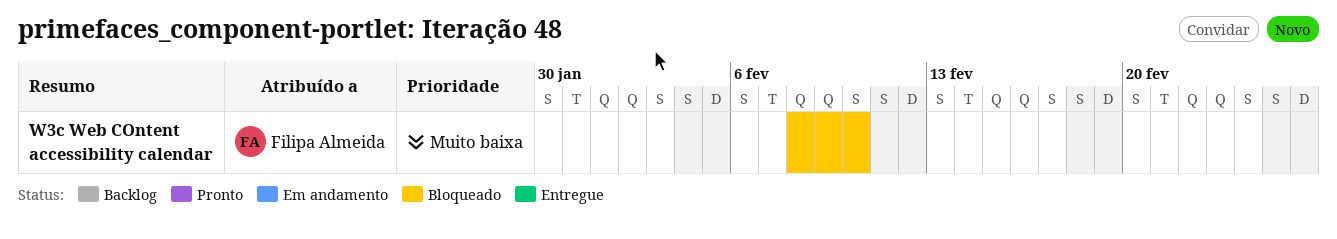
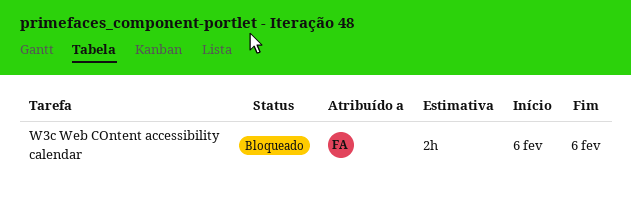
W3c Web COntent accessibility calendar, start: Feb 8 -> Feb 6
W3c Web COntent accessibility calendar, due: Feb 10 -> Feb 6

